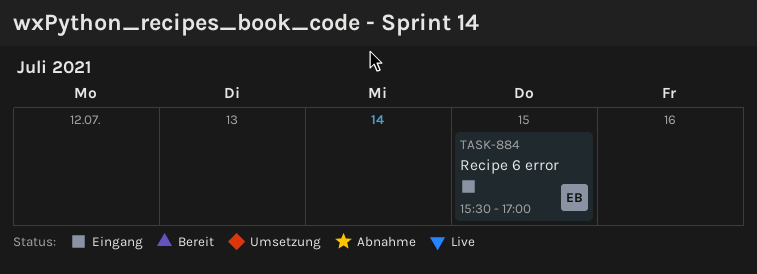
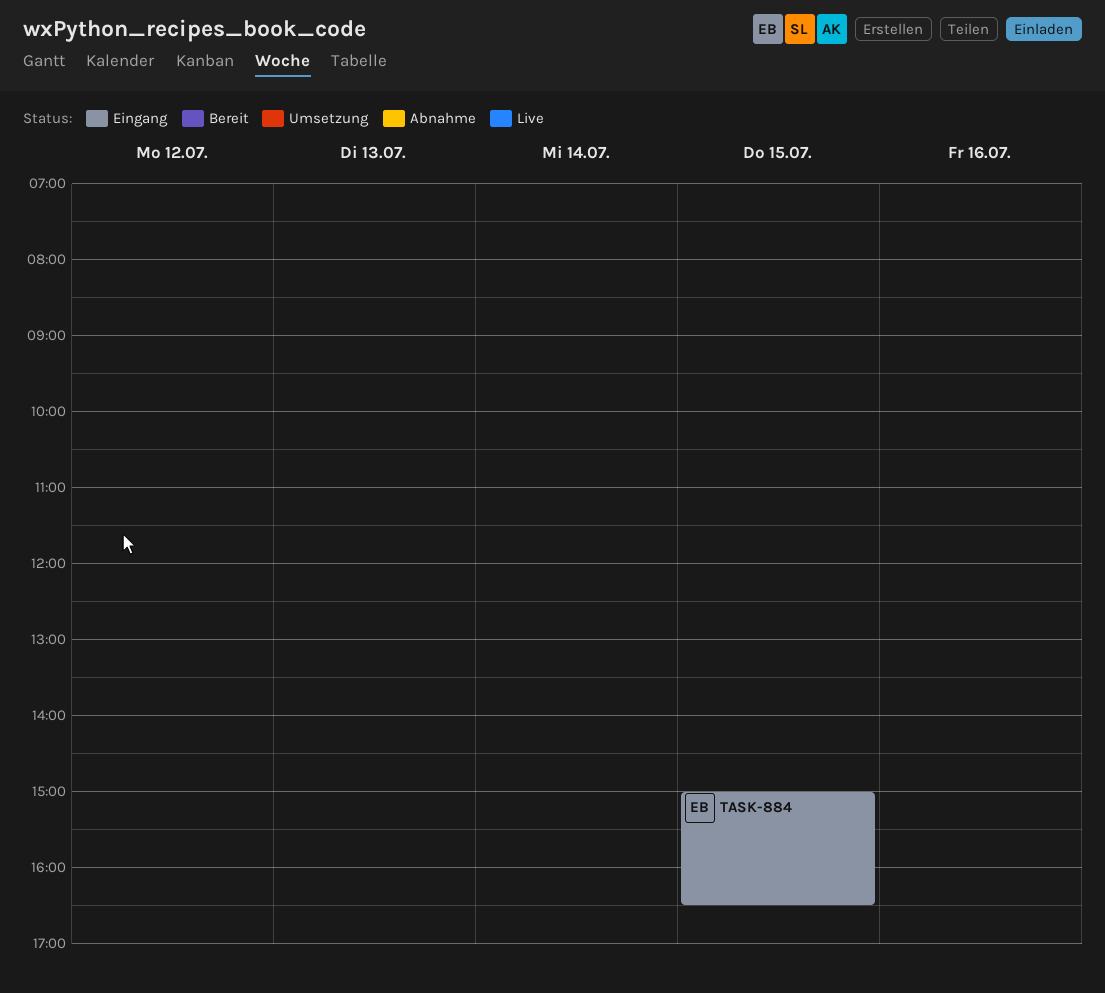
TASK-884, begins: 15:30 -> 15:00
TASK-884, ends: 17:00 -> 16:30

